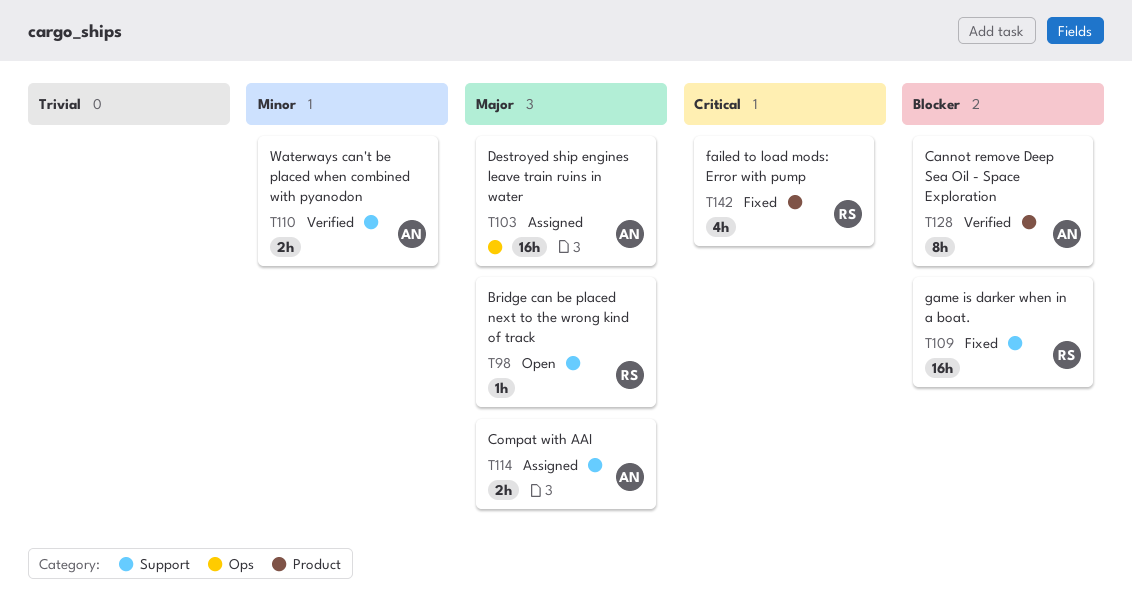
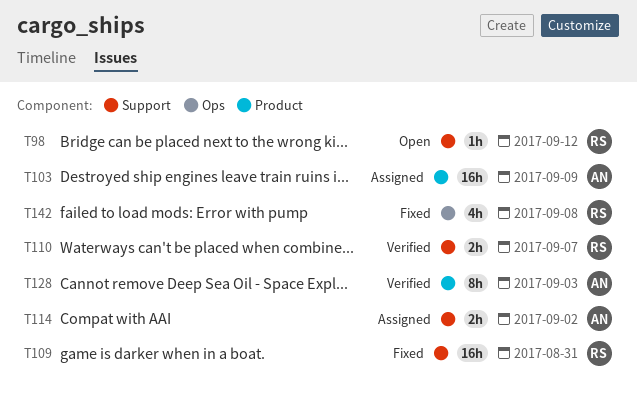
T103, label: Ops -> Product
T110, owner: AN -> RS
T142, label: Product -> Ops

